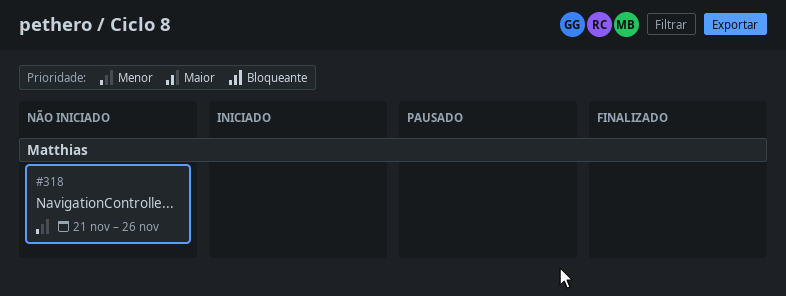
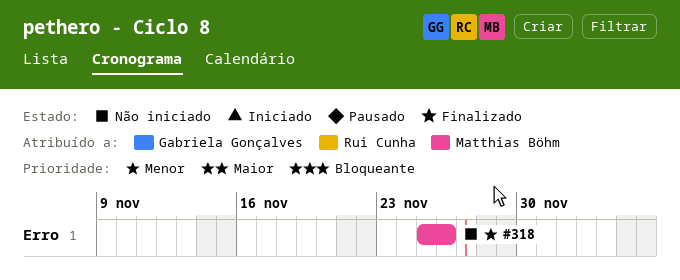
#318, start: Nov 21 -> Nov 25

